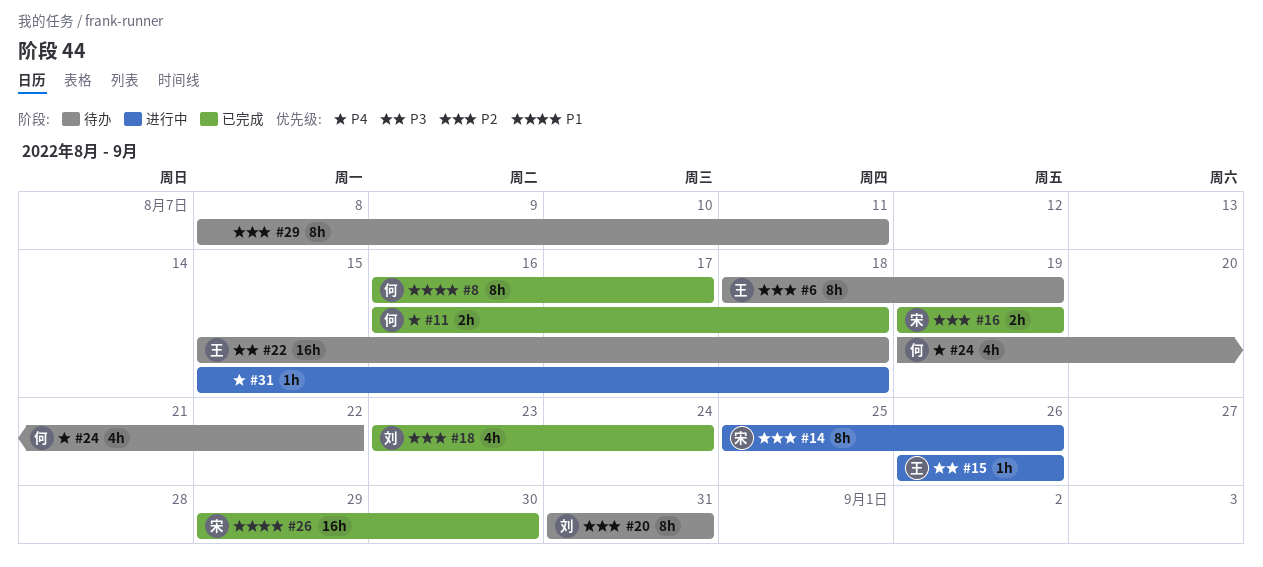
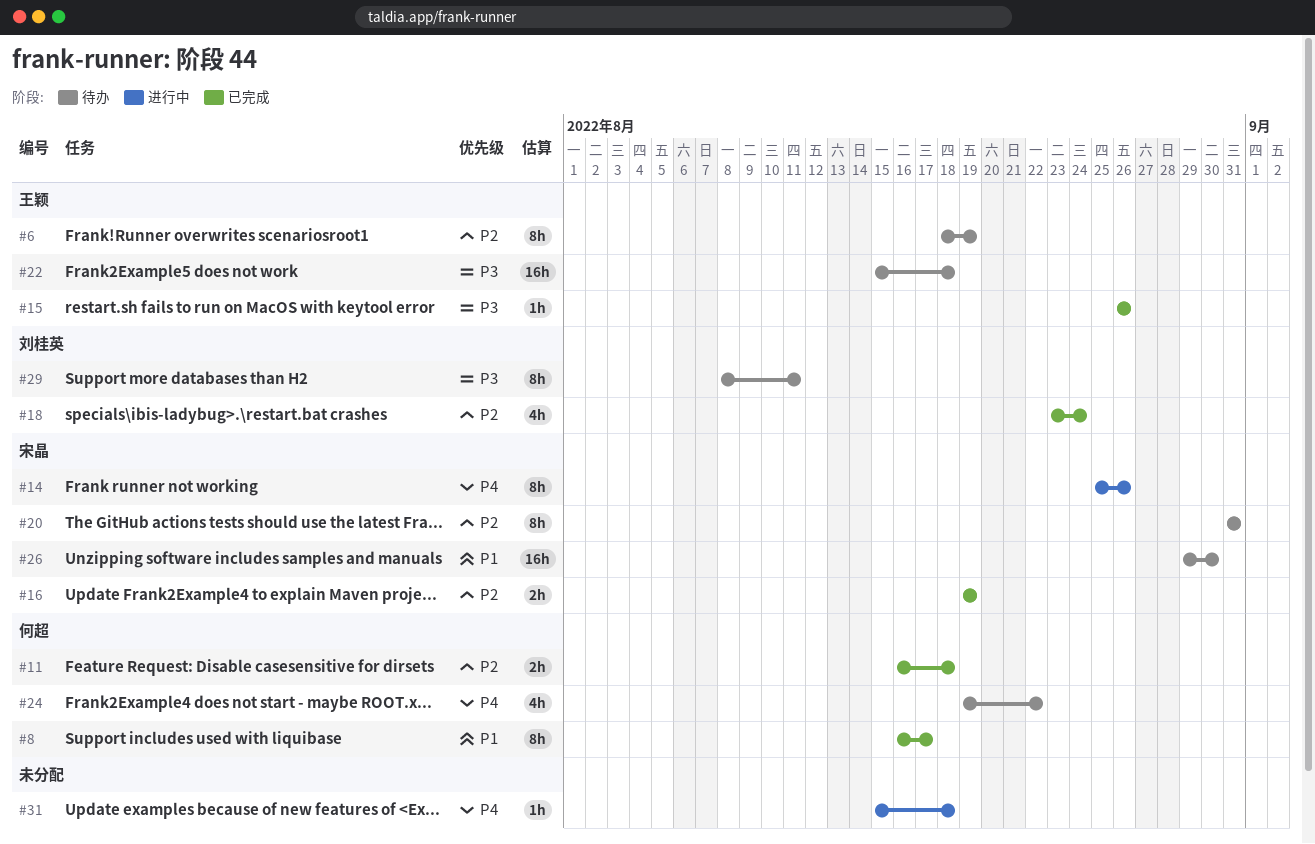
#11, priority: P4 -> P2
#14, priority: P2 -> P4
#15, status: 进行中 -> 已完成
#20, owner: 刘桂英 -> 宋晶
#26, status: 已完成 -> 待办
#29, owner: none -> 刘桂英
#29, priority: P2 -> P3

